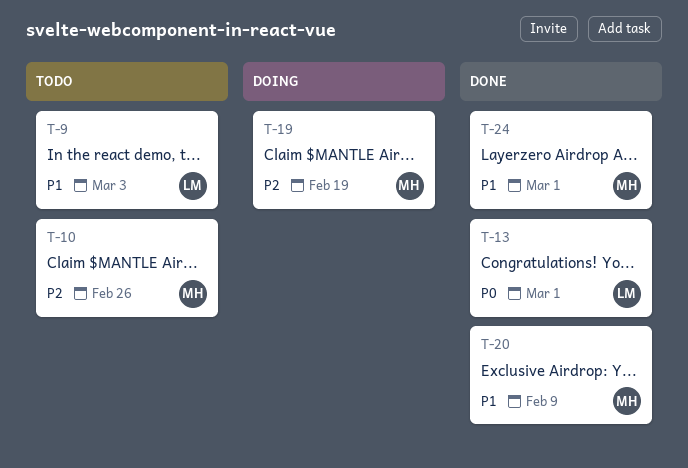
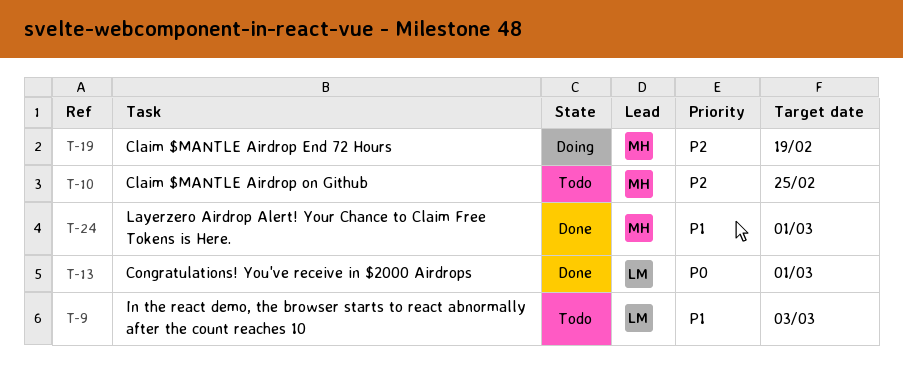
T-10, due: Feb 26 -> Feb 25
T-20: present -> none

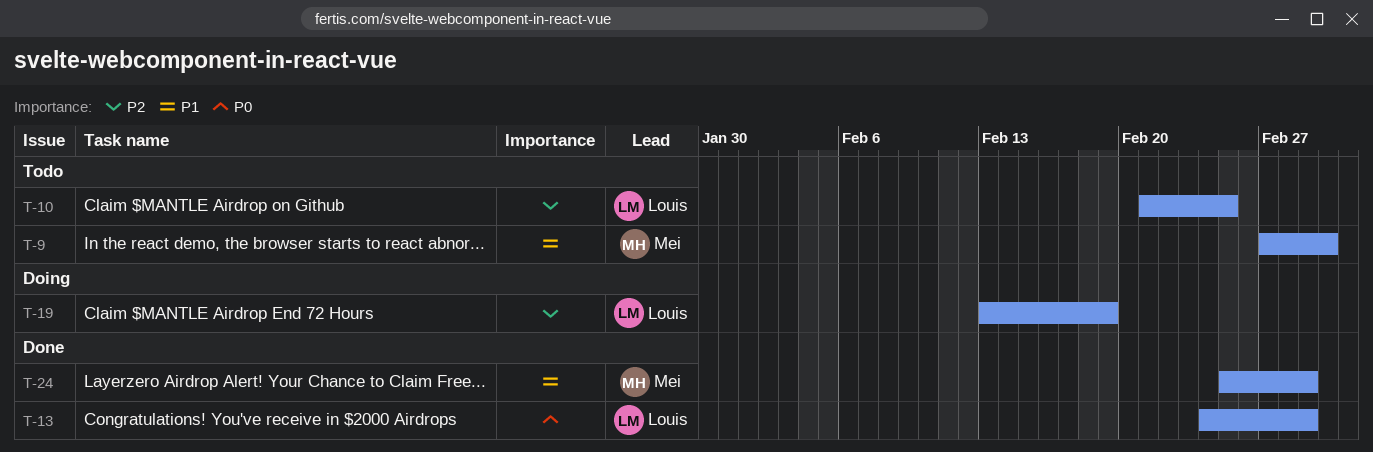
T-9, owner: Louis -> Mei
T-9, due: Mar 3 -> Mar 2
T-10, owner: Mei -> Louis
T-19, owner: Mei -> Louis

